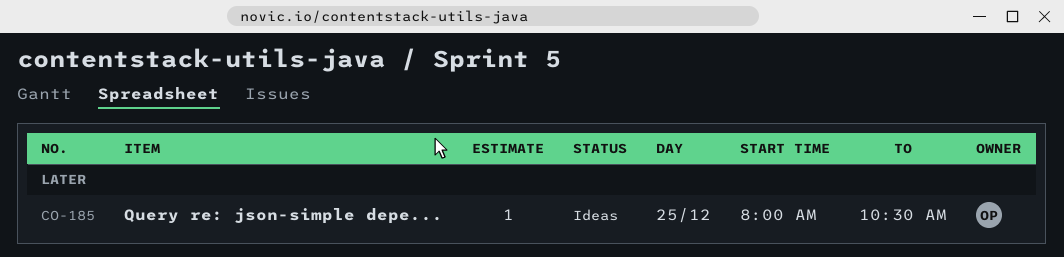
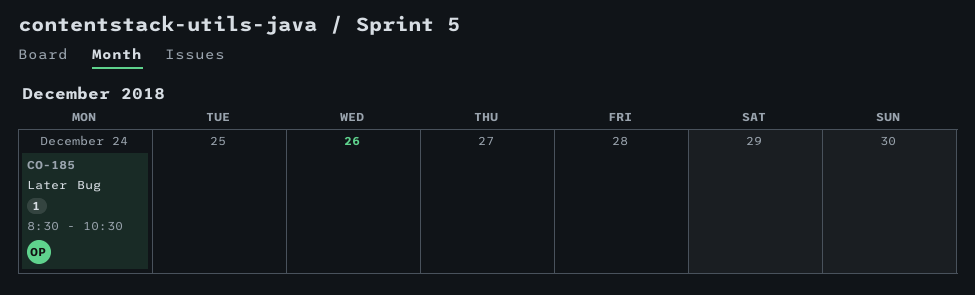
CO-185, day: Dec 25 -> Dec 24
CO-185, begins: 08:00 -> 08:30

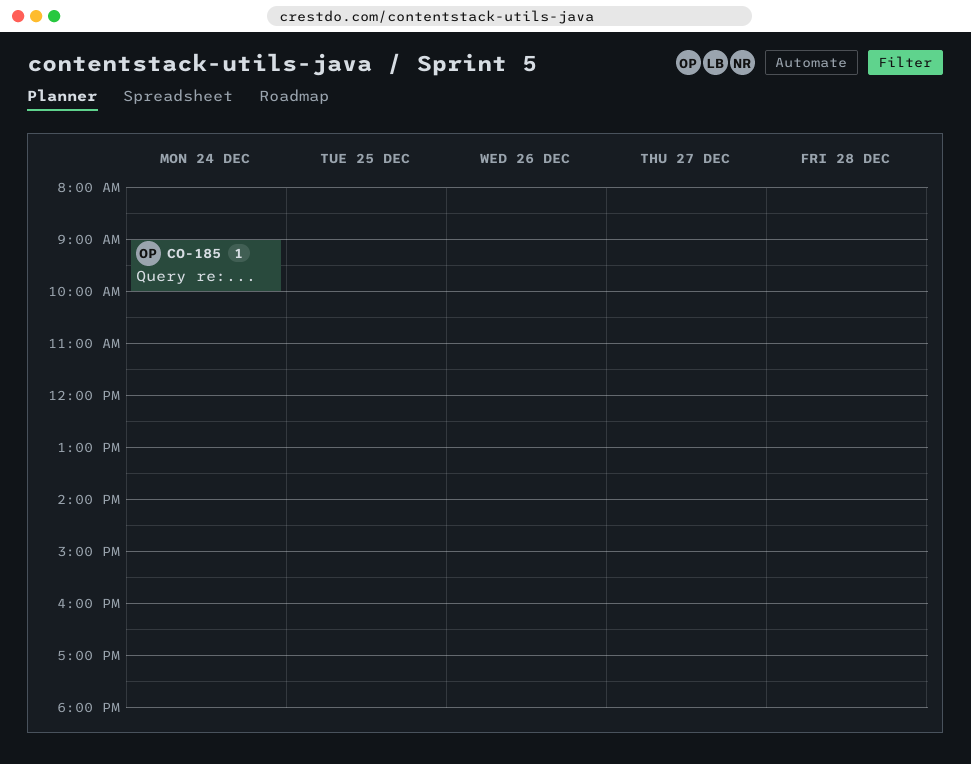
CO-185, begins: 08:30 -> 09:00
CO-185, ends: 10:30 -> 10:00

